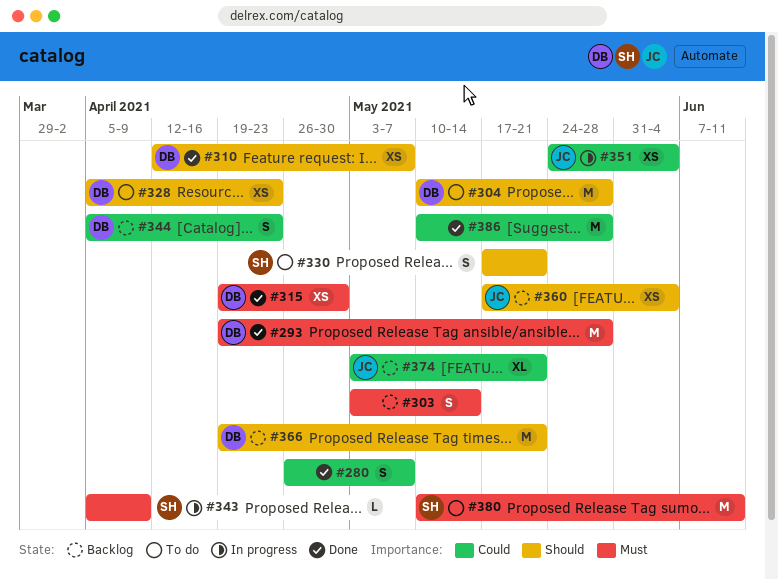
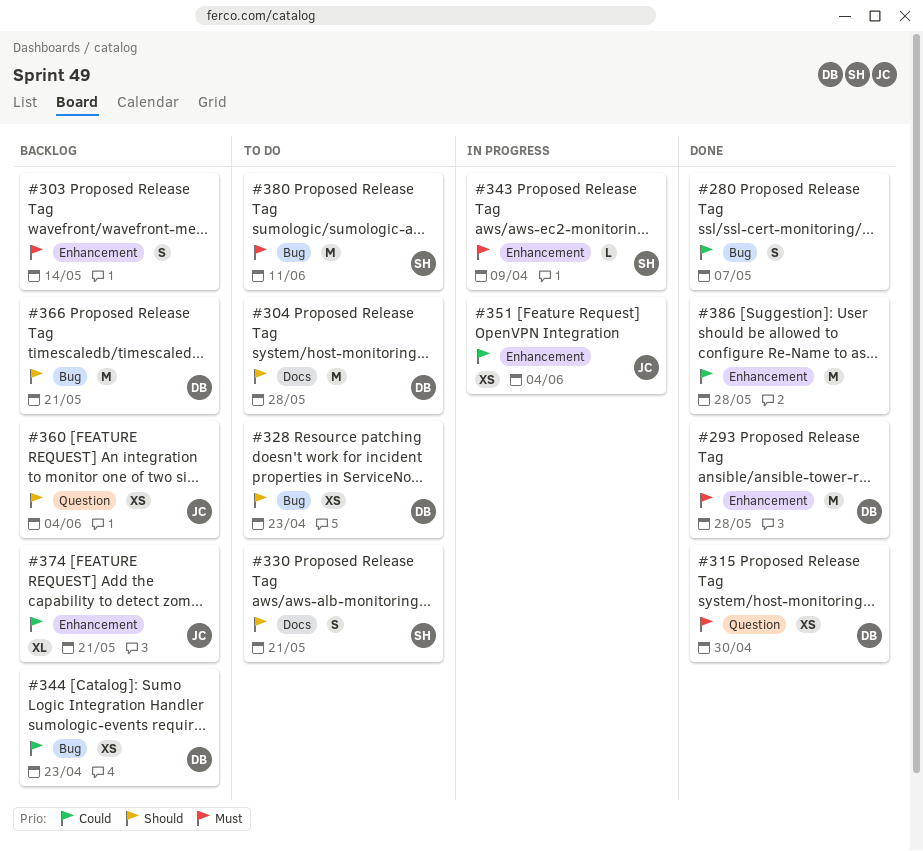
#310: present -> none
#344, estimate: S -> XS

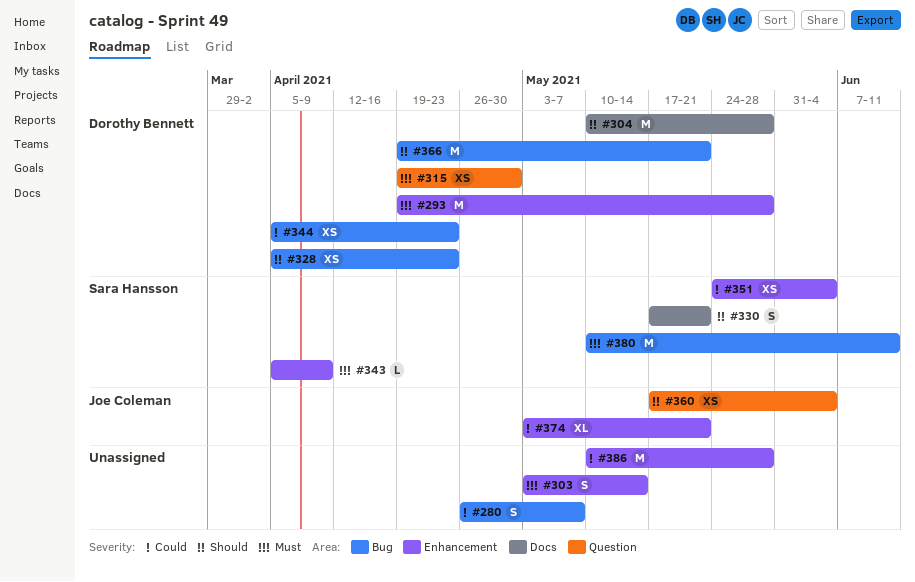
#351, owner: Joe Coleman -> Sara Hansson

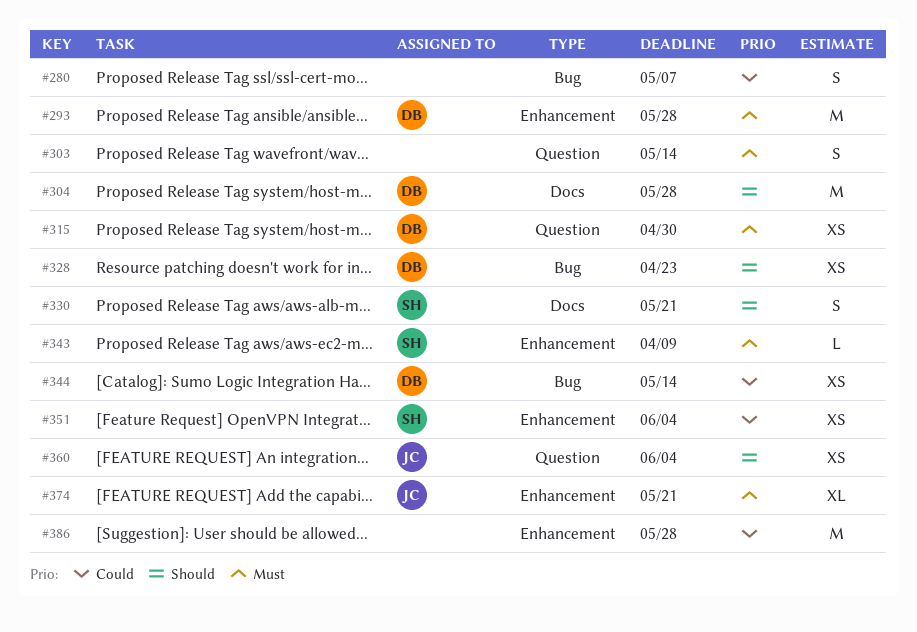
#303, label: Enhancement -> Question
#344, due: Apr 23 -> May 14
#366: present -> none
#374, priority: Could -> Must
#380: present -> none

